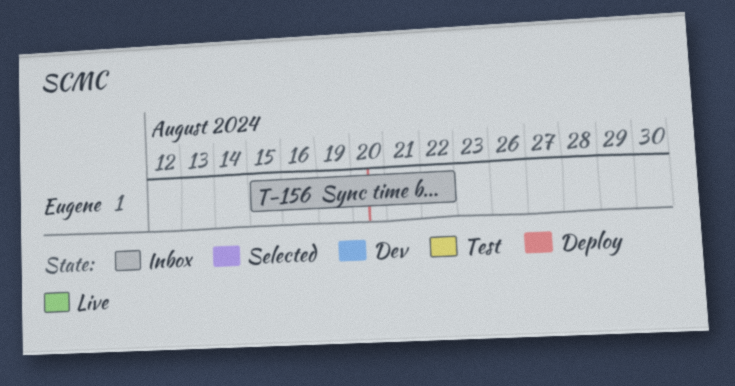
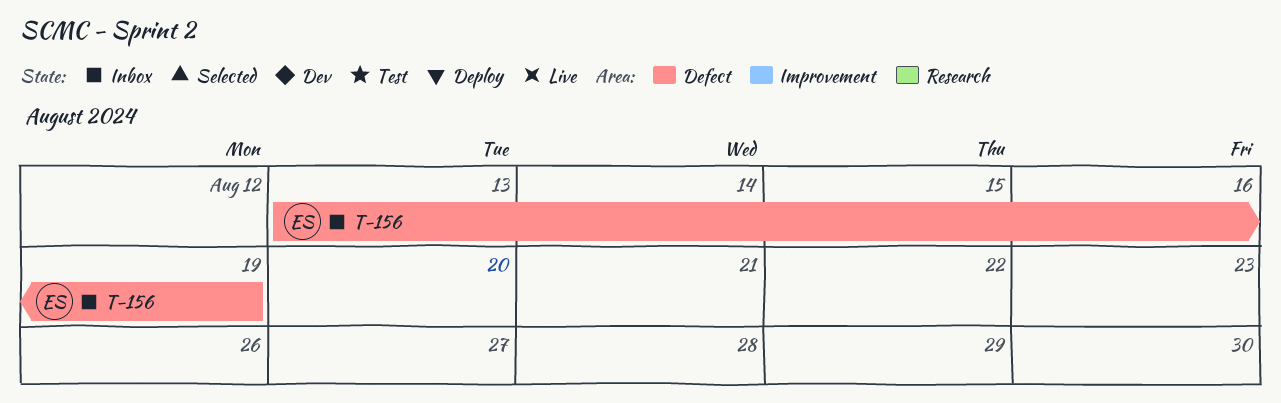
T-156, start: Aug 15 -> Aug 13
T-156, due: Aug 22 -> Aug 19

